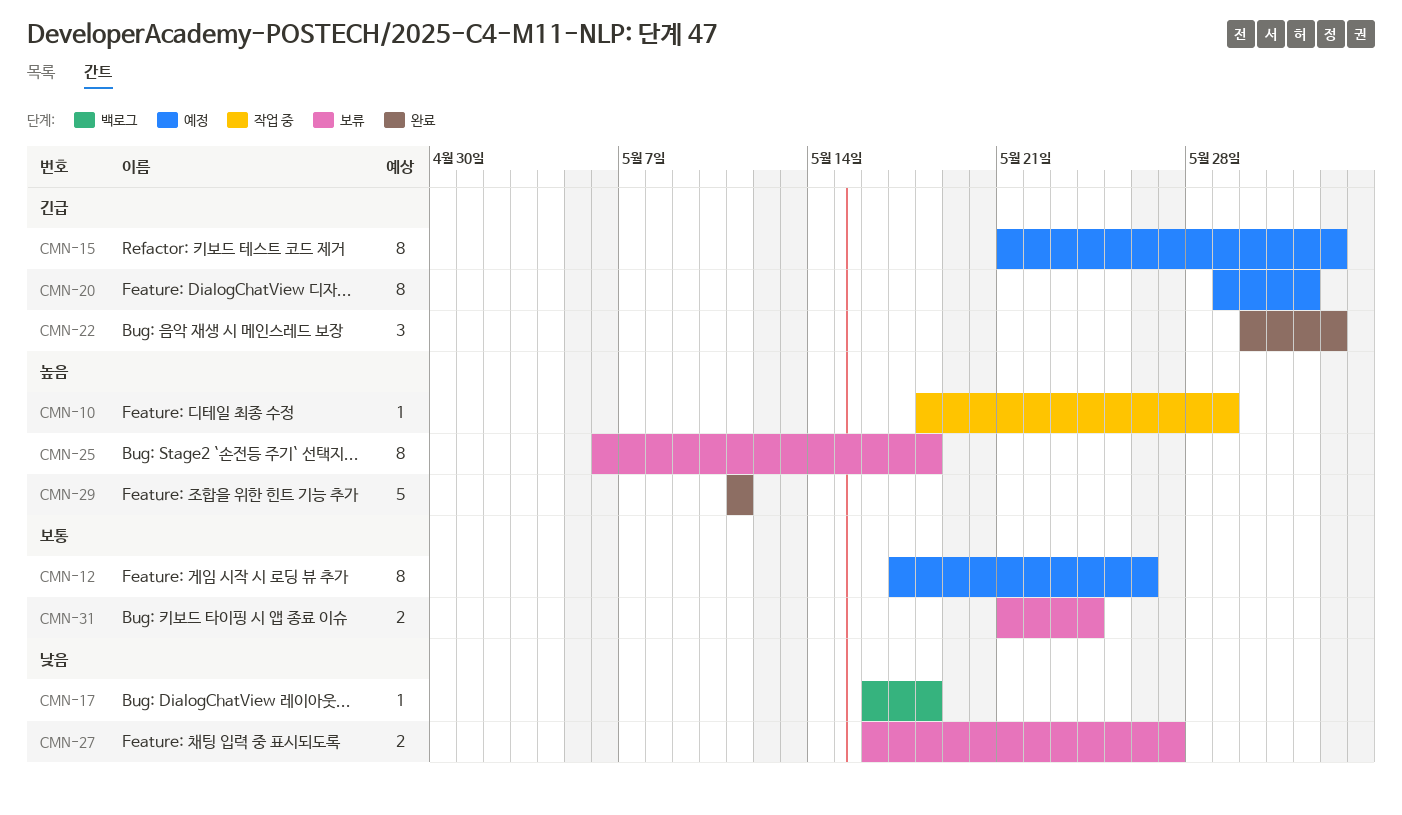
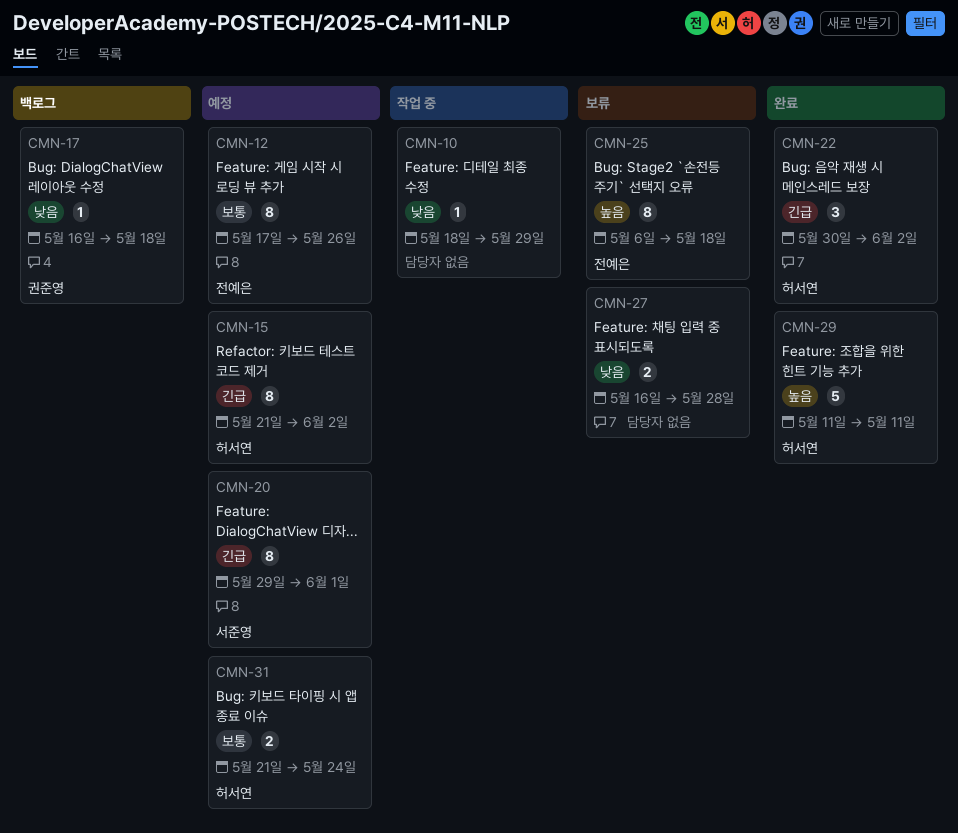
CMN-10, priority: 높음 -> 낮음
CMN-27, due: May 27 -> May 28
CMN-31, status: 보류 -> 예정

